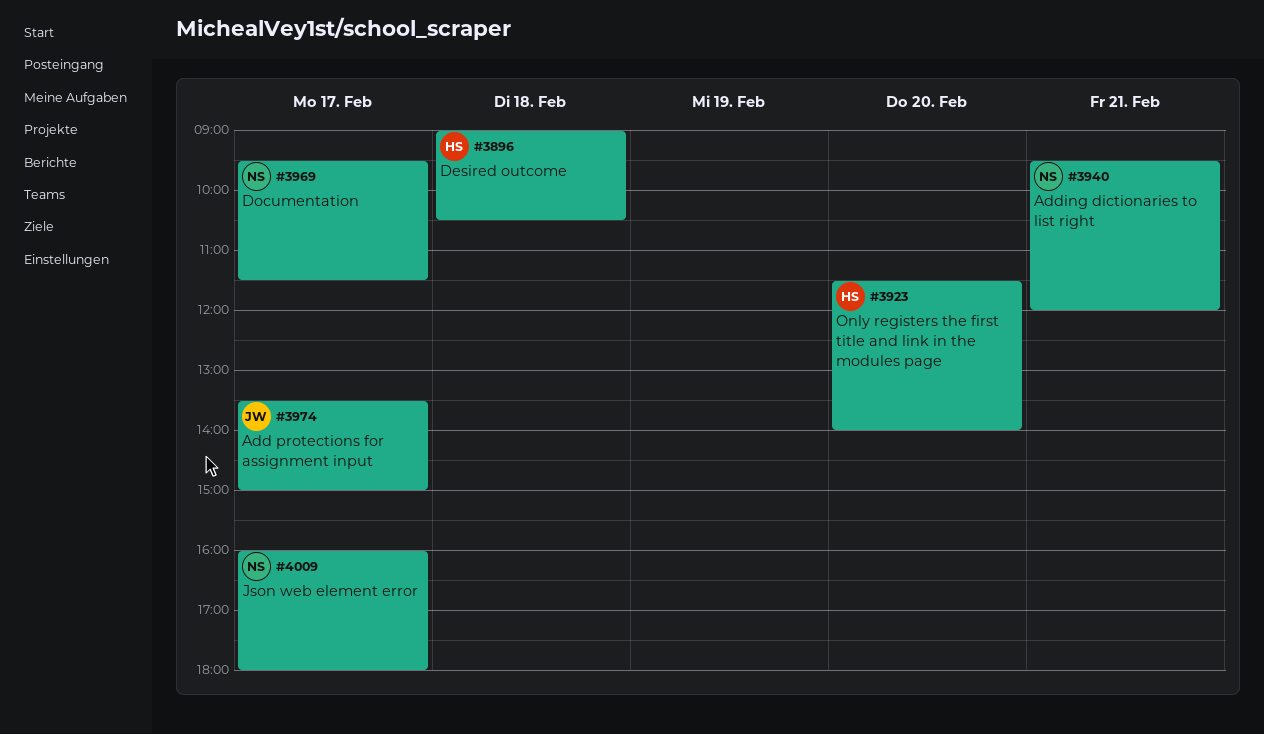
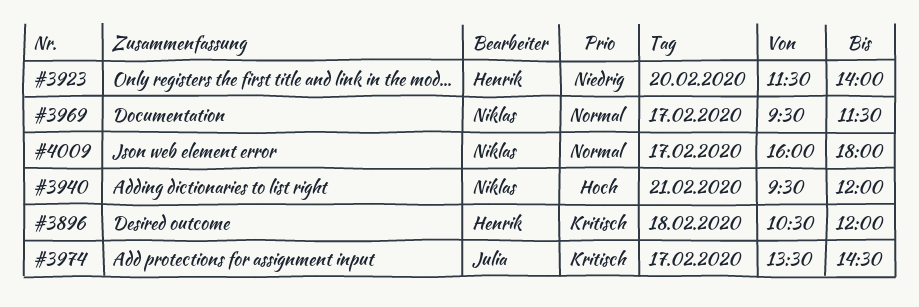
#3896, begins: 09:00 -> 10:30
#3896, ends: 10:30 -> 12:00
#3974, ends: 15:00 -> 14:30

